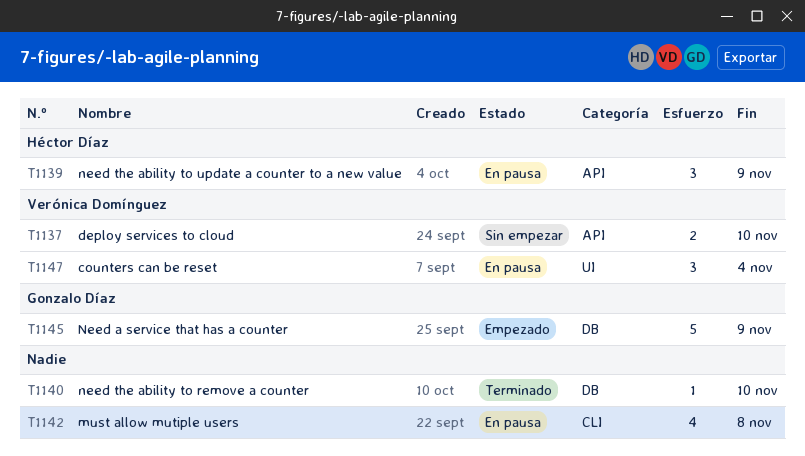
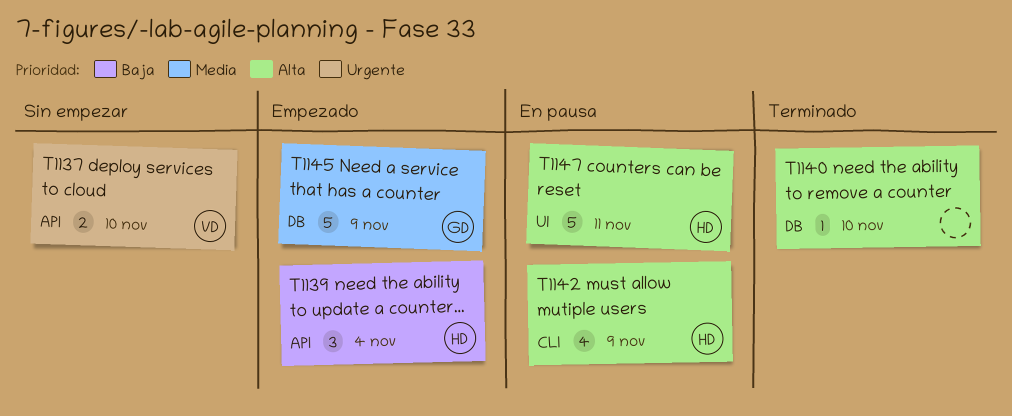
T1139, status: En pausa -> Empezado
T1139, due: Nov 9 -> Nov 4
T1142, owner: none -> Héctor Díaz
T1142, due: Nov 8 -> Nov 9
T1147, owner: Verónica Domínguez -> Héctor Díaz
T1147, estimate: 3 -> 5
T1147, due: Nov 4 -> Nov 11

